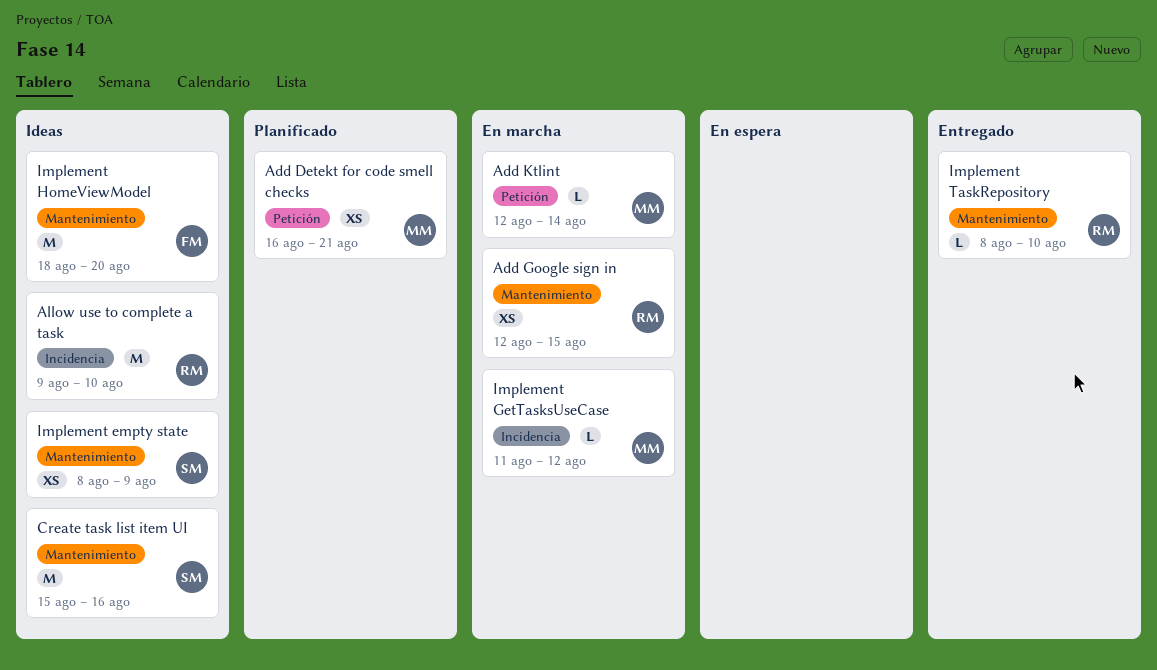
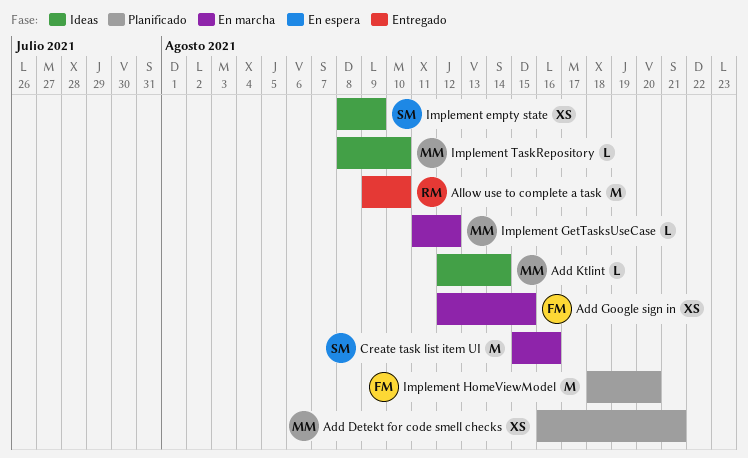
Add Google sign in, owner: RM -> FM
Add Ktlint, status: En marcha -> Ideas
Allow use to complete a task, status: Ideas -> Entregado
Create task list item UI, status: Ideas -> En marcha
Implement HomeViewModel, status: Ideas -> Planificado
Implement TaskRepository, status: Entregado -> Ideas
Implement TaskRepository, owner: RM -> MM

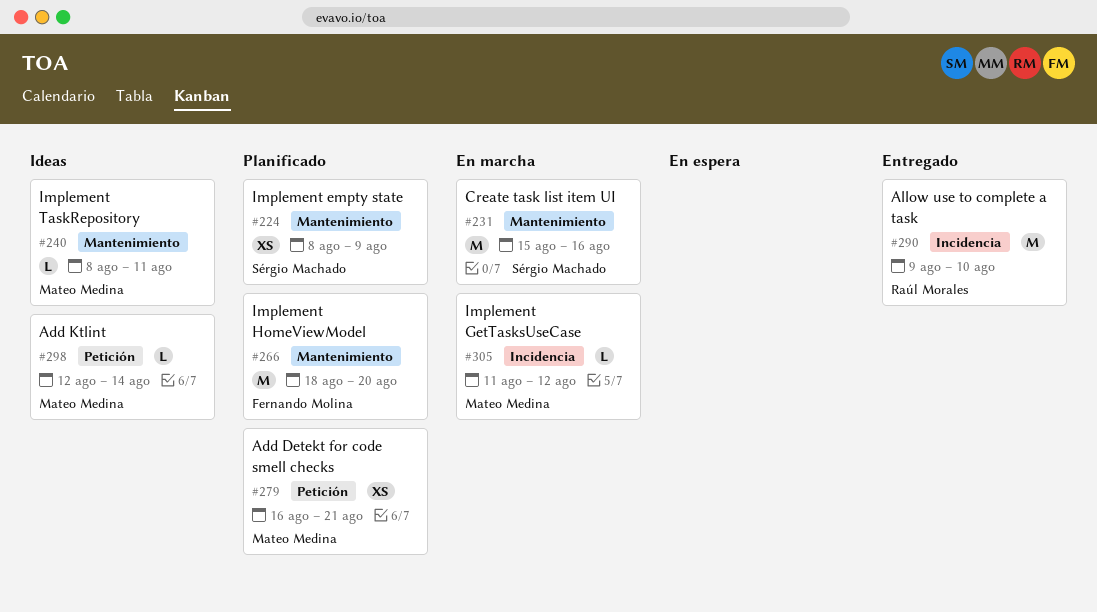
Add Google sign in: present -> none
Implement empty state, status: Ideas -> Planificado
Implement TaskRepository, due: Aug 10 -> Aug 11

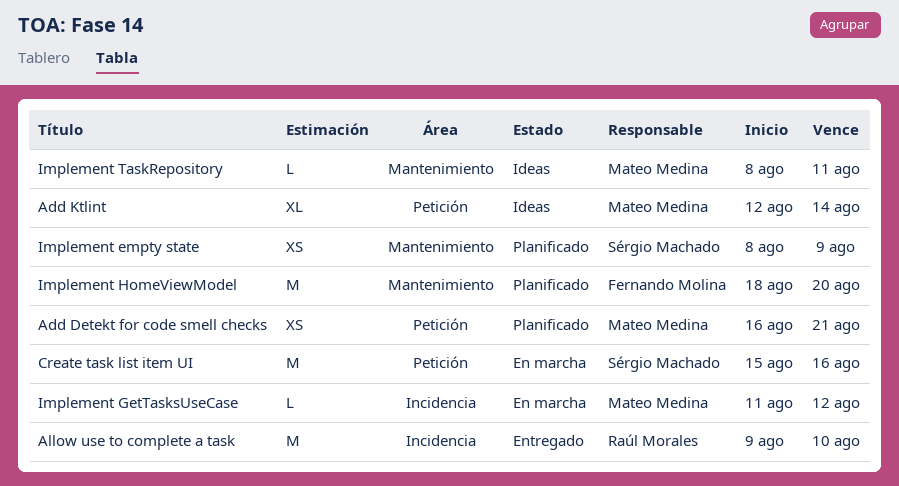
Add Ktlint, estimate: L -> XL
Create task list item UI, label: Mantenimiento -> Petición

